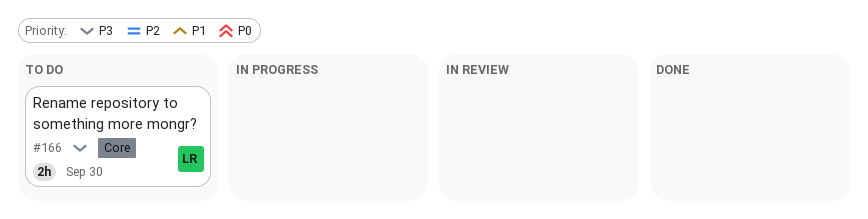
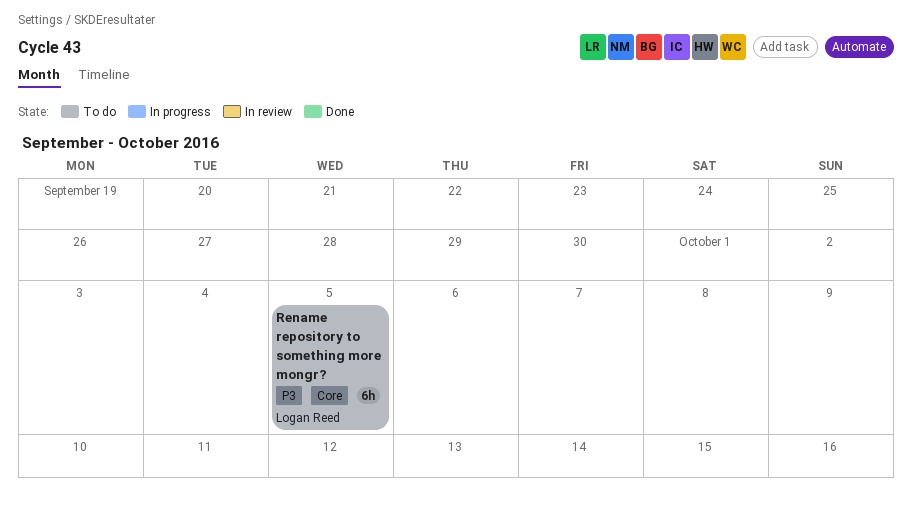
Rename repository to something more mongr?, estimate: 2h -> 6h
Rename repository to something more mongr?, due: Sep 30 -> Oct 5

